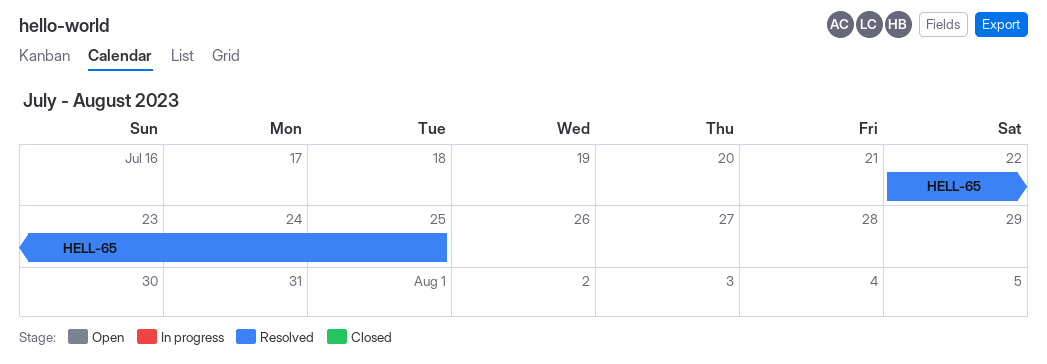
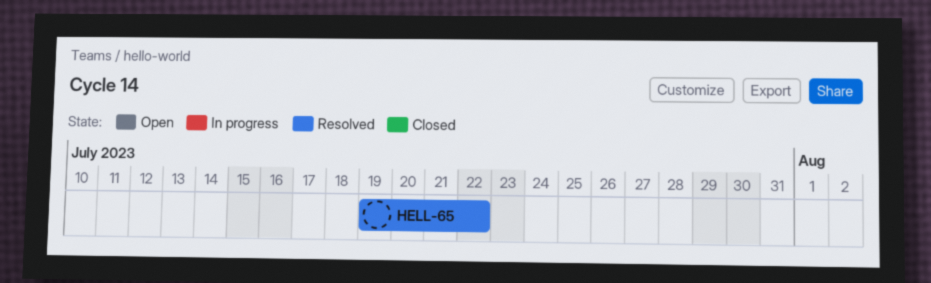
HELL-65, start: Jul 22 -> Jul 19
HELL-65, due: Jul 25 -> Jul 22

